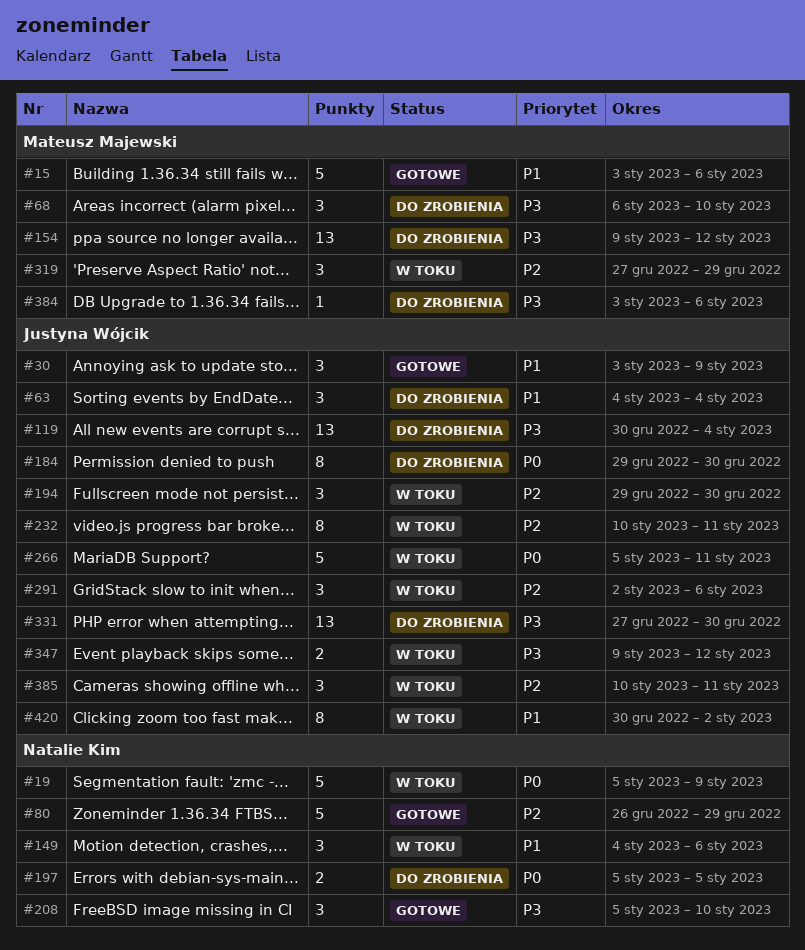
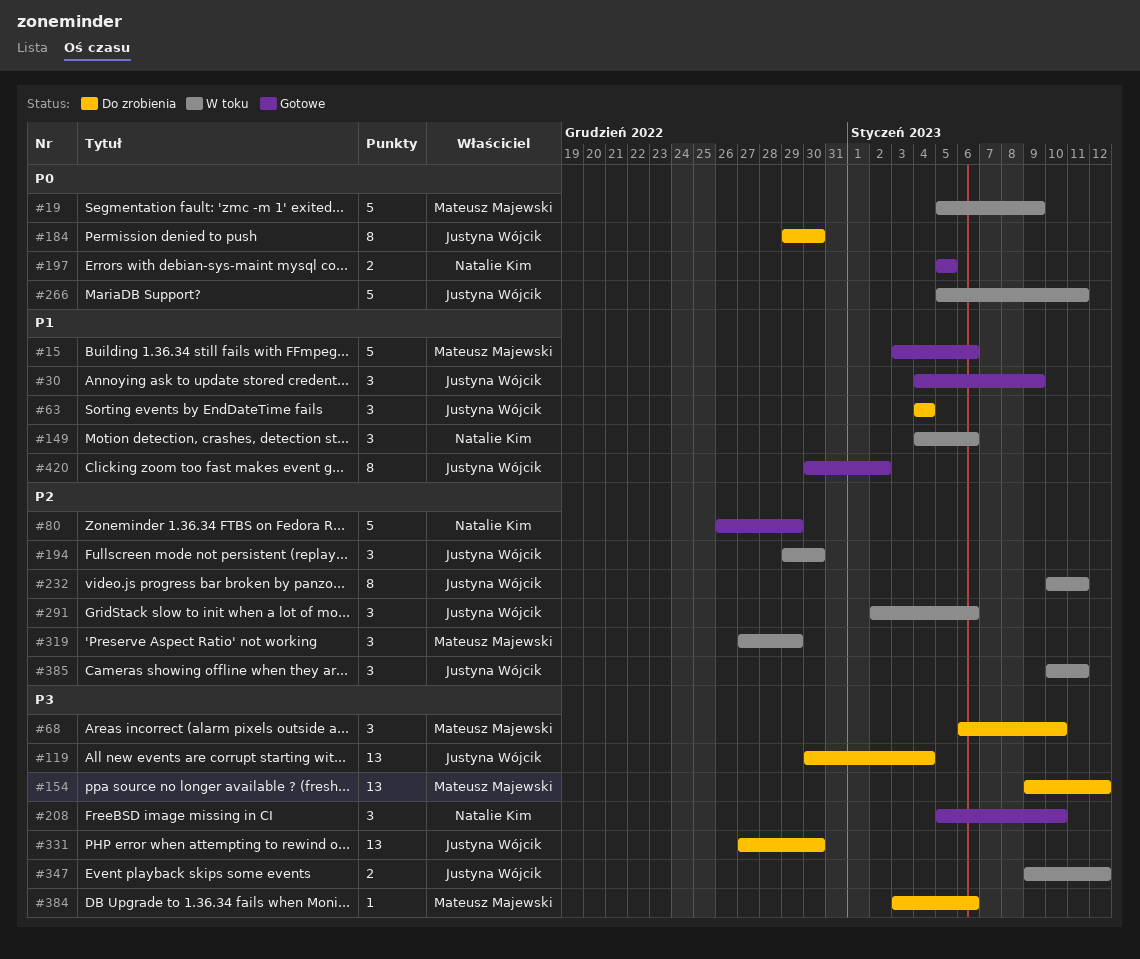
#19, owner: Natalie Kim -> Mateusz Majewski
#30, start: Jan 3 -> Jan 4
#197, status: Do zrobienia -> Gotowe
#420, status: W toku -> Gotowe

